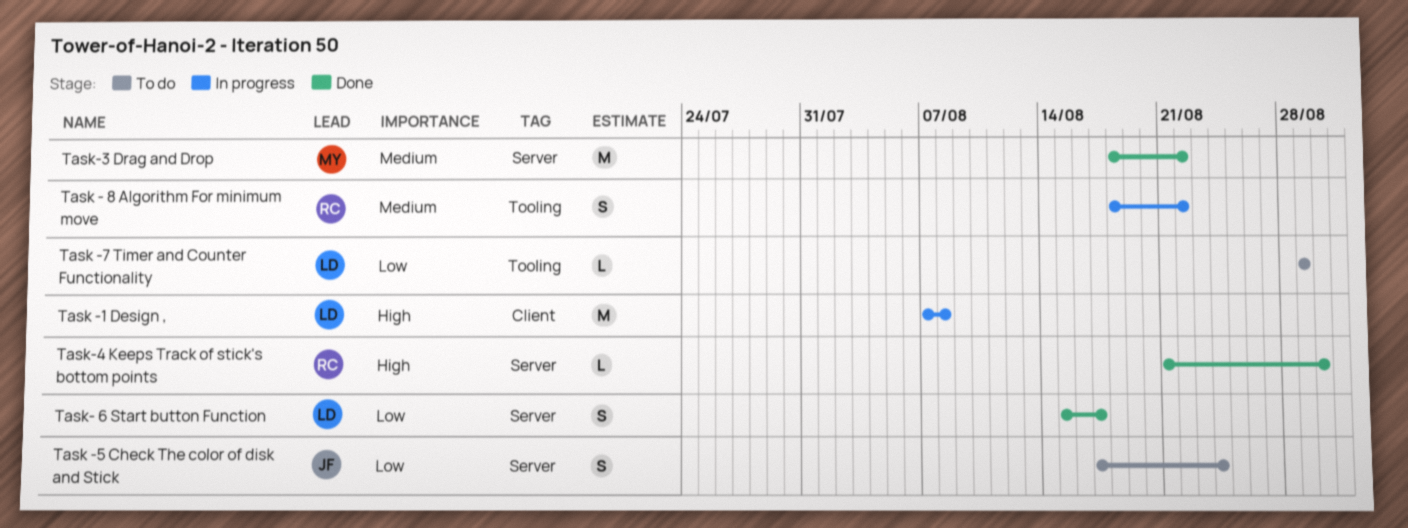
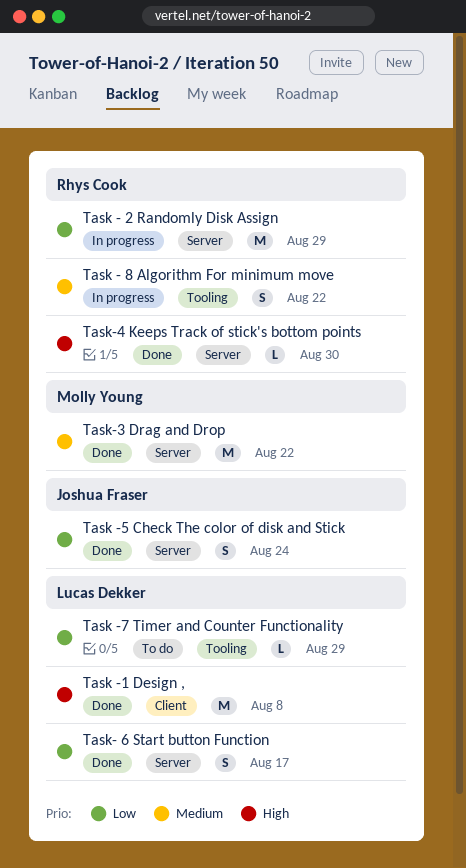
Task - 2 Randomly Disk Assign: none -> present
Task -1 Design ,, status: In progress -> Done
Task -5 Check The color of disk and Stick, status: To do -> Done

